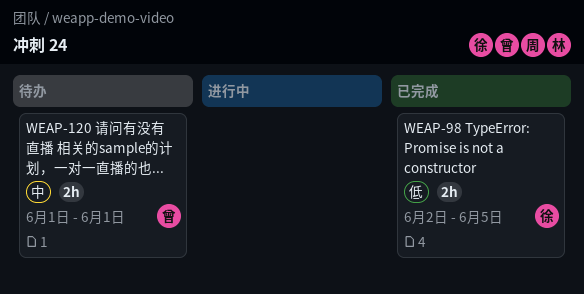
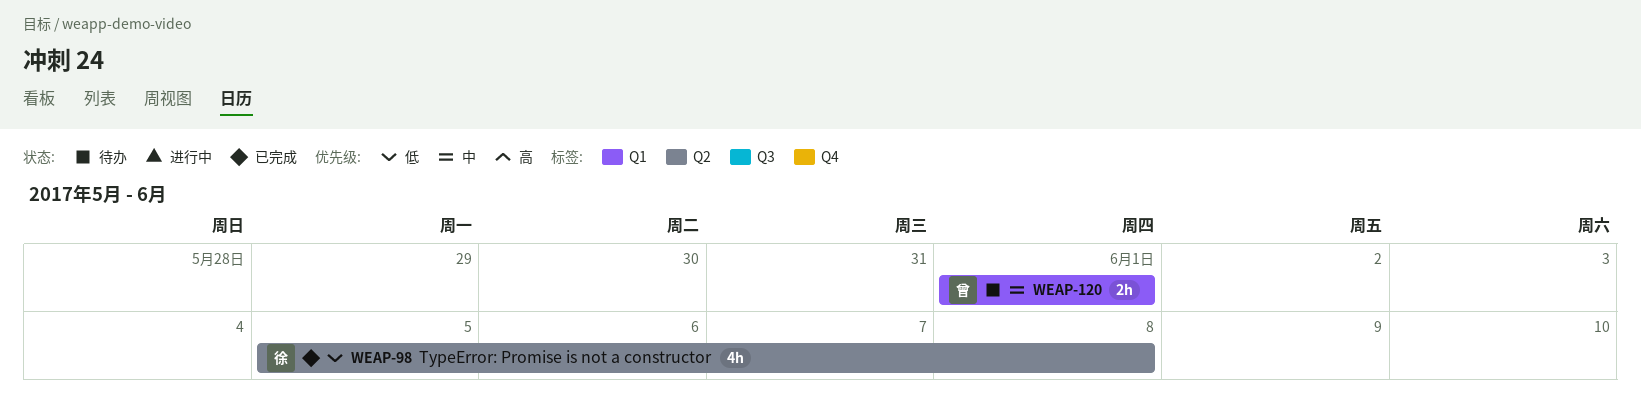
WEAP-98, estimate: 2h -> 4h
WEAP-98, start: Jun 2 -> Jun 5
WEAP-98, due: Jun 5 -> Jun 8

